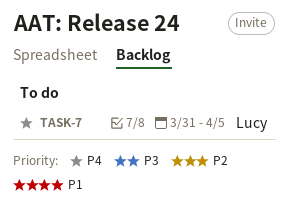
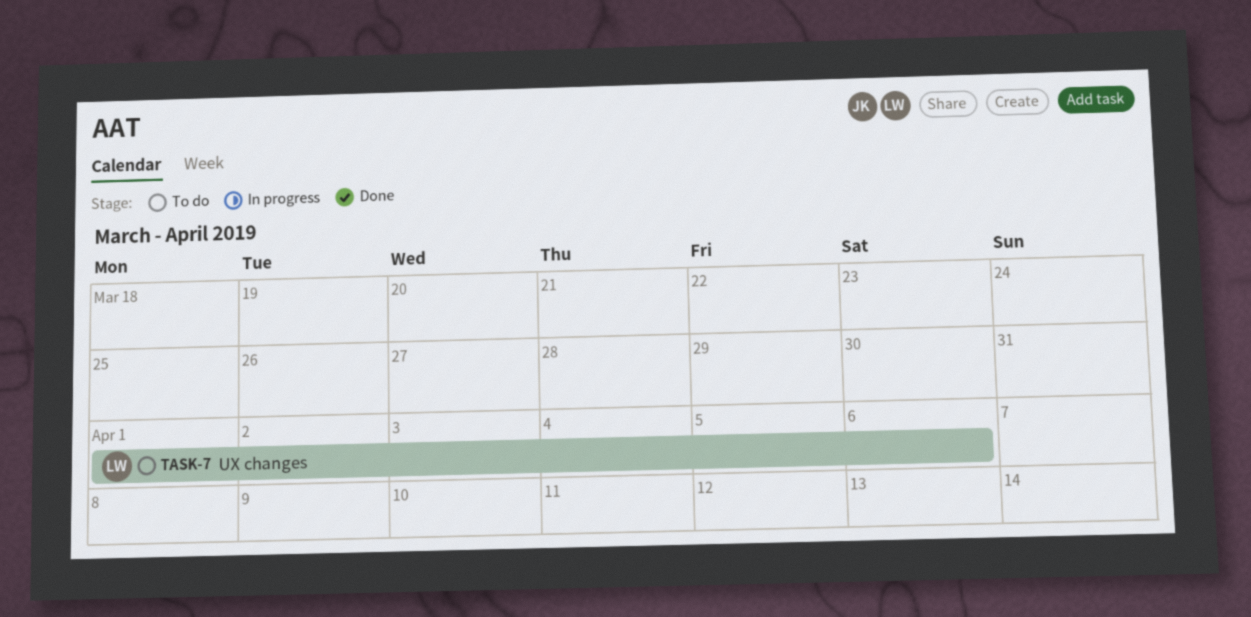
TASK-7, start: Mar 31 -> Apr 1
TASK-7, due: Apr 5 -> Apr 6

